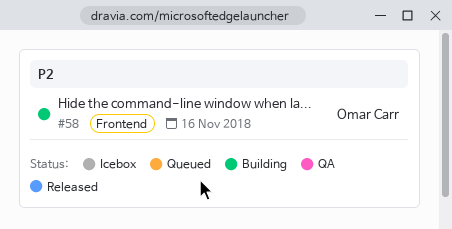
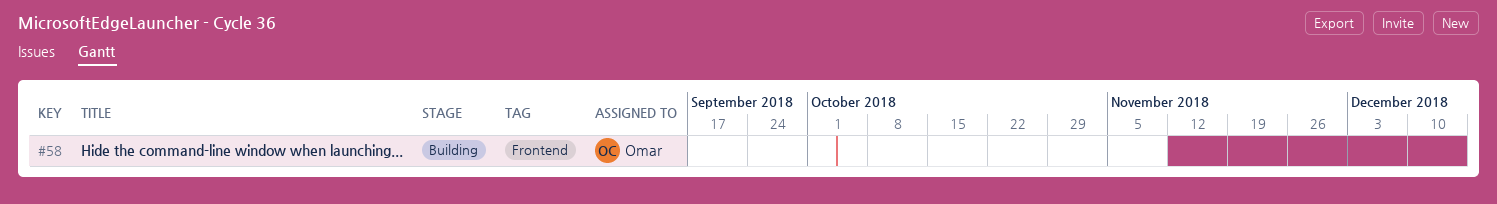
#58, due: Nov 16 -> Dec 14

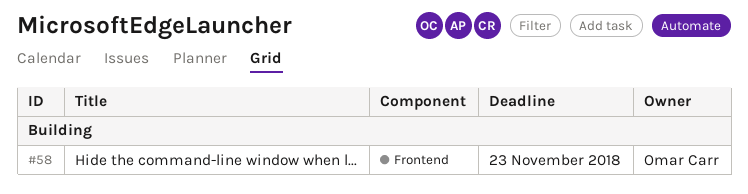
#58, due: Dec 14 -> Nov 23

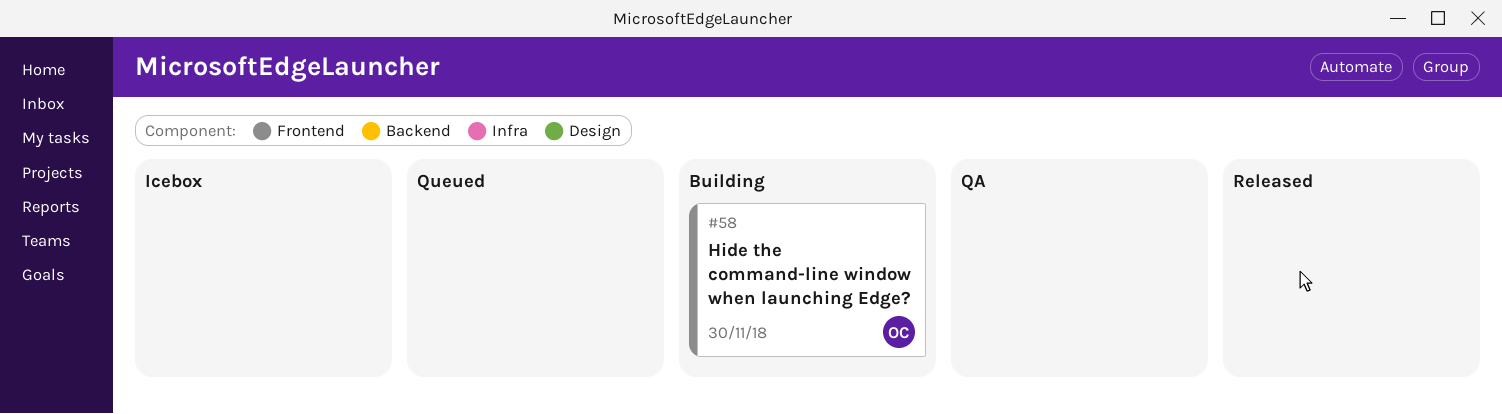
#58, due: Nov 23 -> Nov 30

